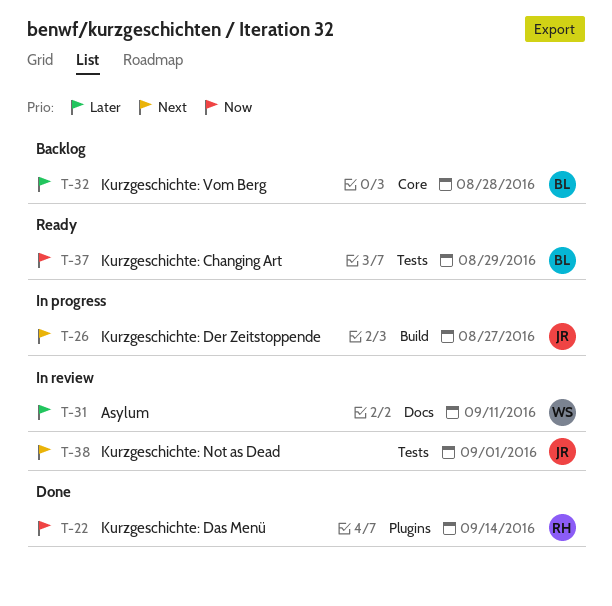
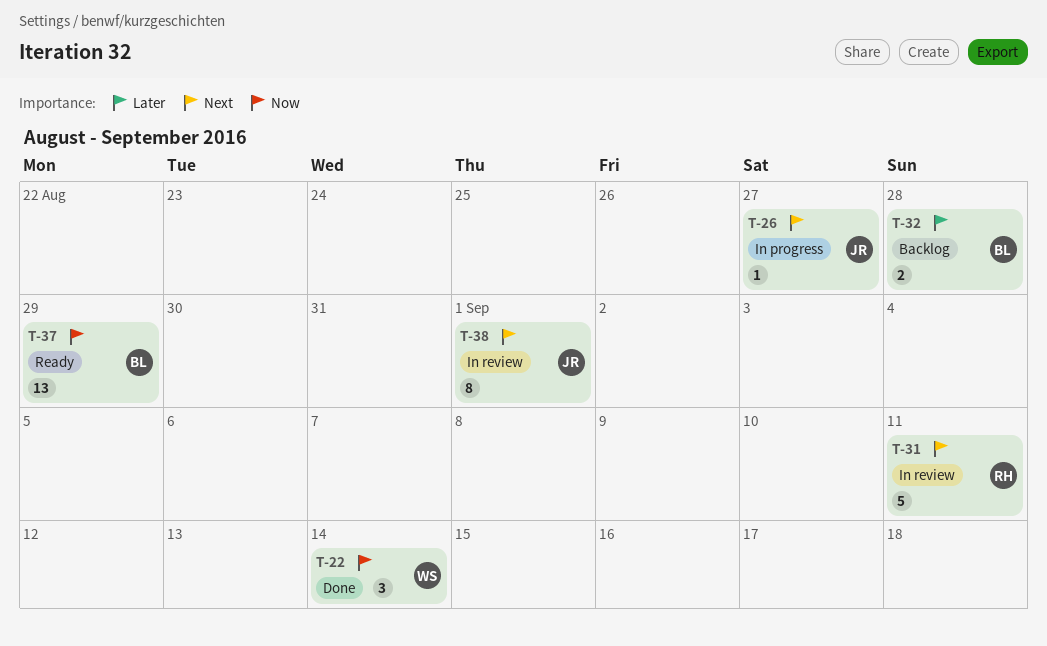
T-22, owner: RH -> WS
T-31, owner: WS -> RH
T-31, priority: Later -> Next

